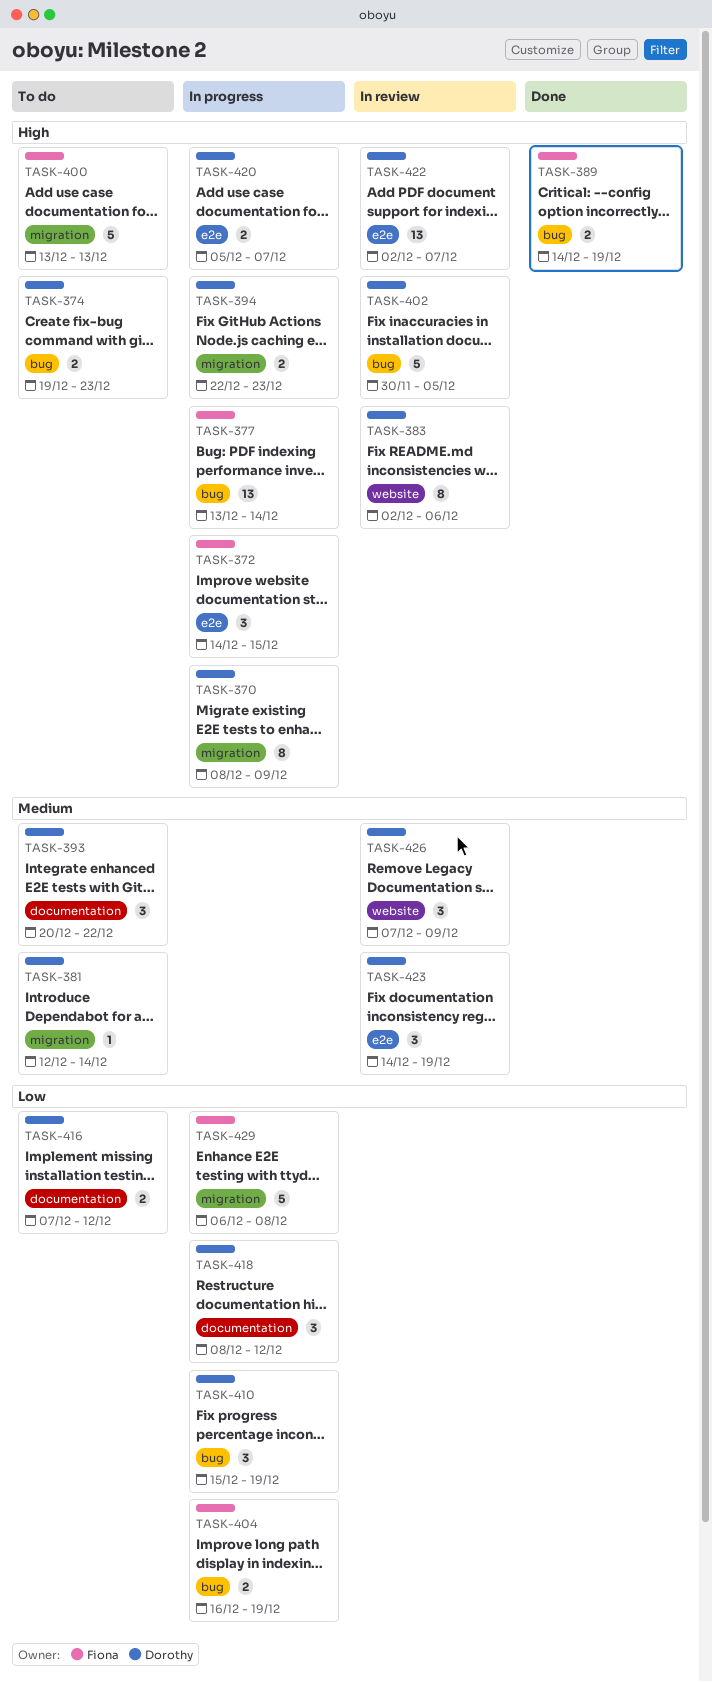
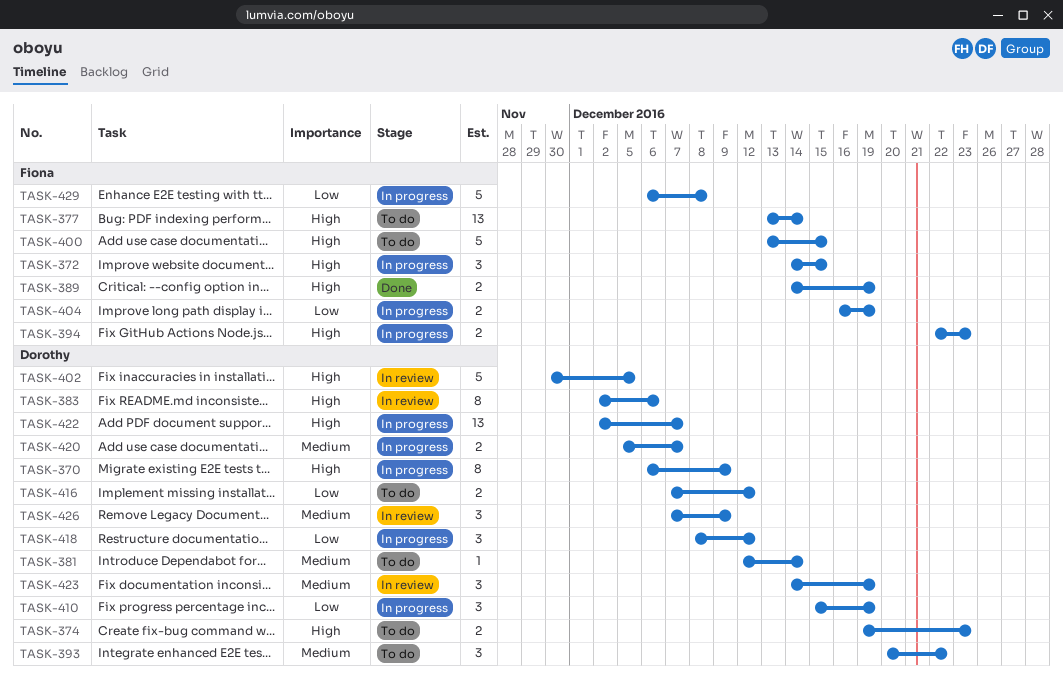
TASK-370, start: Dec 8 -> Dec 6
TASK-377, status: In progress -> To do
TASK-394, owner: Dorothy -> Fiona
TASK-400, due: Dec 13 -> Dec 15
TASK-420, priority: High -> Medium
TASK-422, status: In review -> In progress

